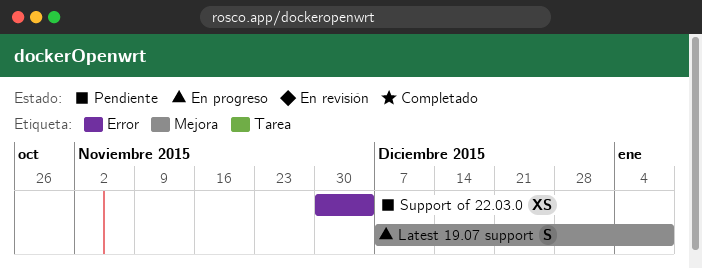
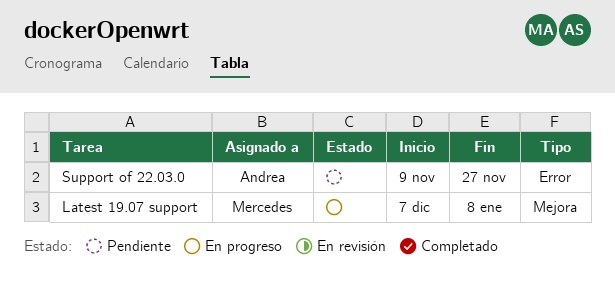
Support of 22.03.0, start: Nov 30 -> Nov 9
Support of 22.03.0, due: Dec 4 -> Nov 27

